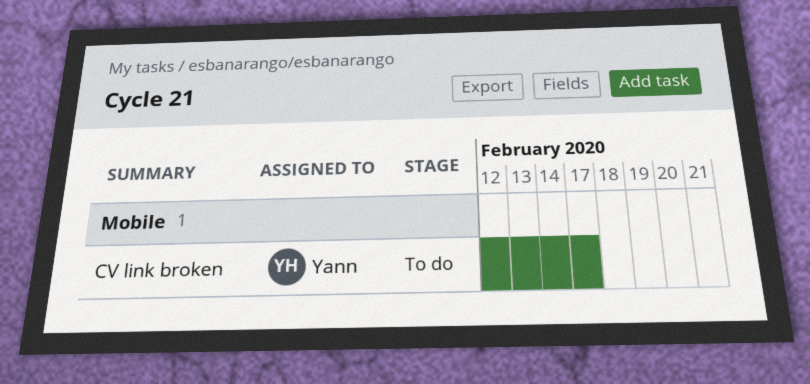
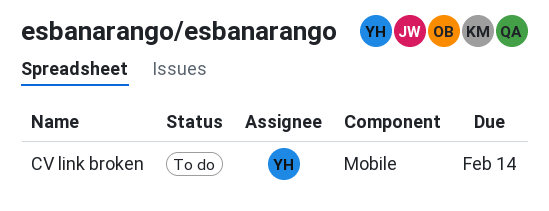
CV link broken, due: Feb 17 -> Feb 14

